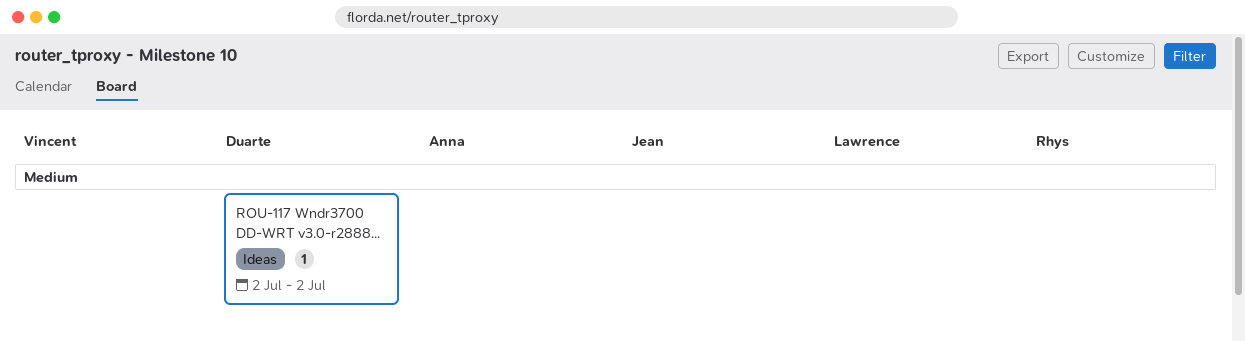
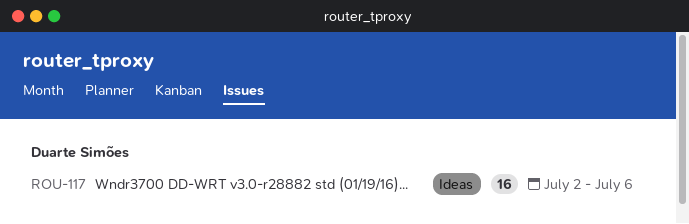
ROU-117, estimate: 1 -> 16
ROU-117, due: Jul 2 -> Jul 6

